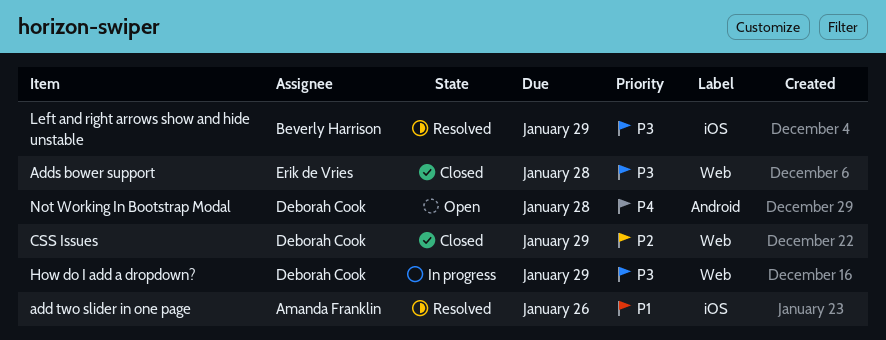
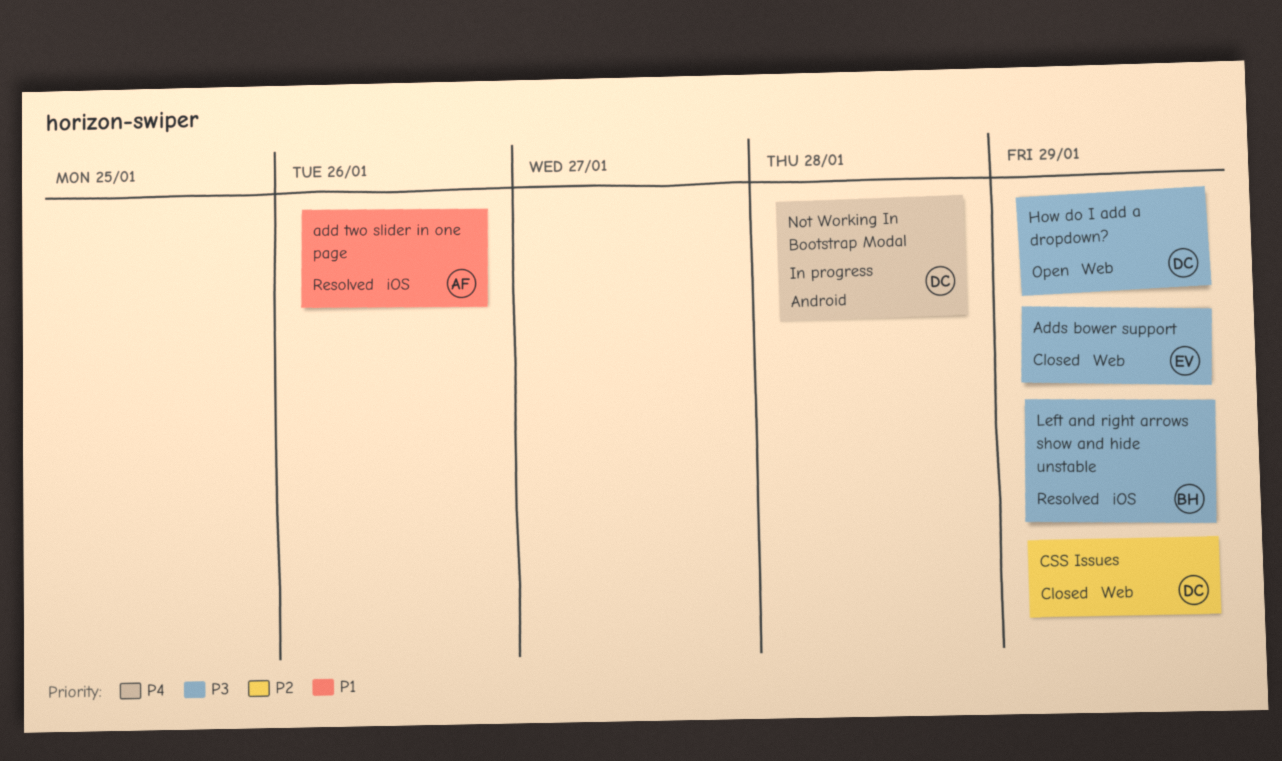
Adds bower support, due: Jan 28 -> Jan 29
How do I add a dropdown?, status: In progress -> Open
Not Working In Bootstrap Modal, status: Open -> In progress

